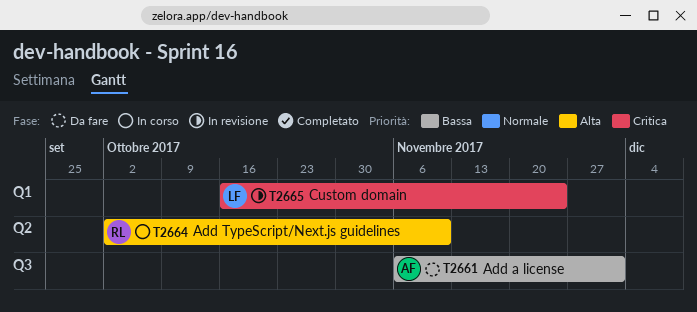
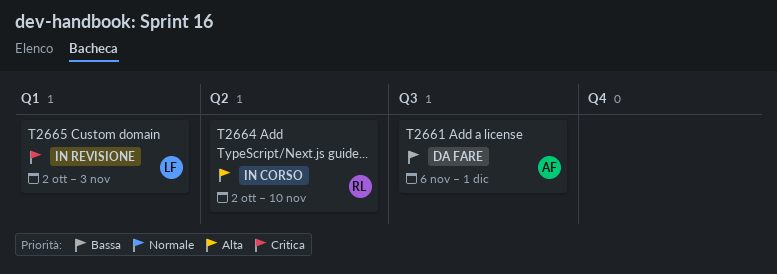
T2665, start: Oct 16 -> Oct 2
T2665, due: Nov 24 -> Nov 3

